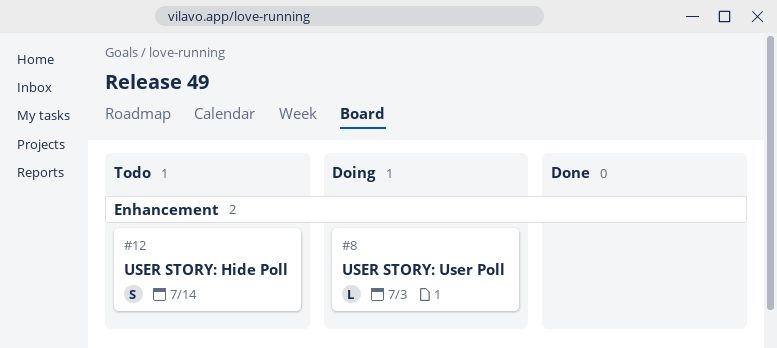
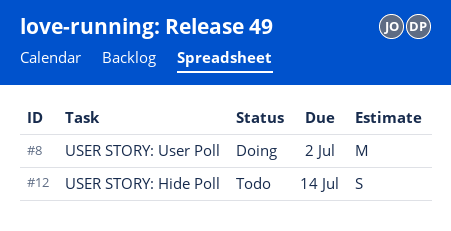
#8, estimate: L -> M
#8, due: Jul 3 -> Jul 2

